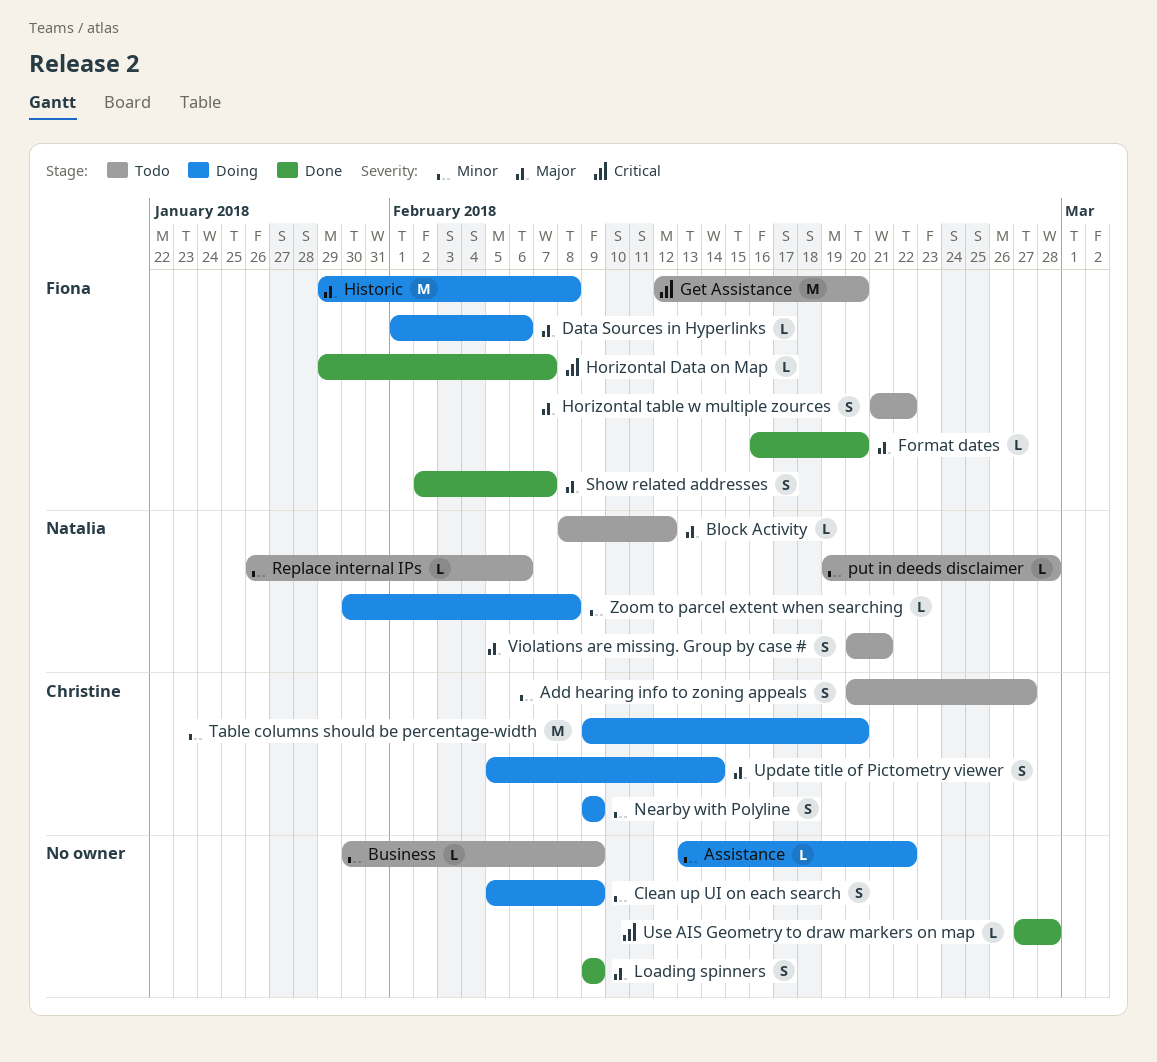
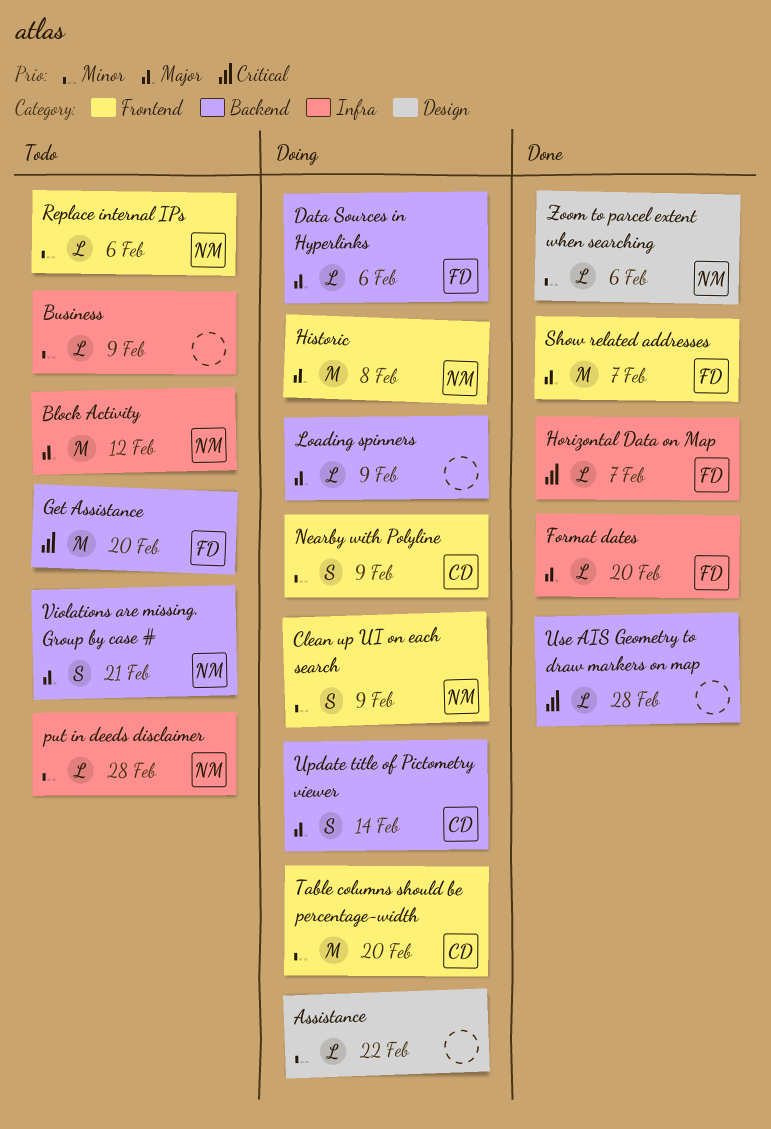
Add hearing info to zoning appeals: present -> none
Block Activity, estimate: L -> M
Clean up UI on each search, owner: none -> Natalia
Historic, owner: Fiona -> Natalia
Horizontal table w multiple zources: present -> none
Loading spinners, status: Done -> Doing
Loading spinners, estimate: S -> L
Show related addresses, estimate: S -> M
Zoom to parcel extent when searching, status: Doing -> Done
Zoom to parcel extent when searching, due: Feb 8 -> Feb 6

